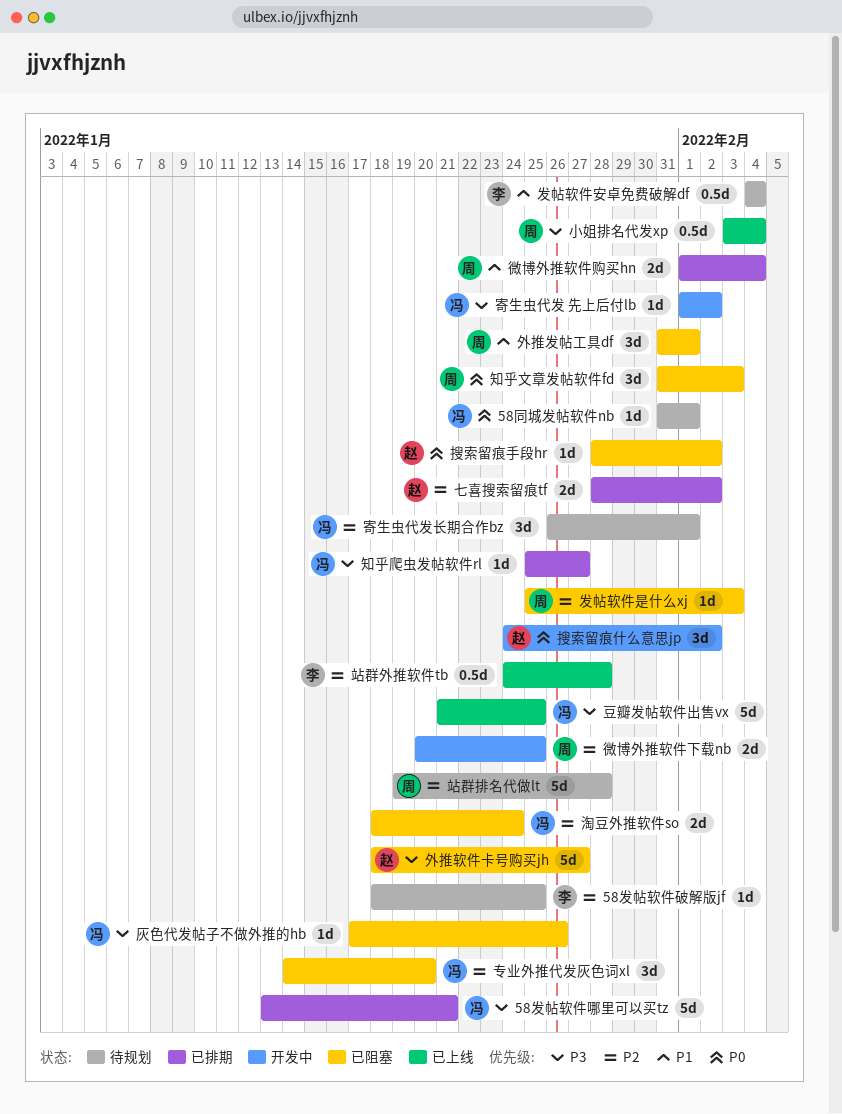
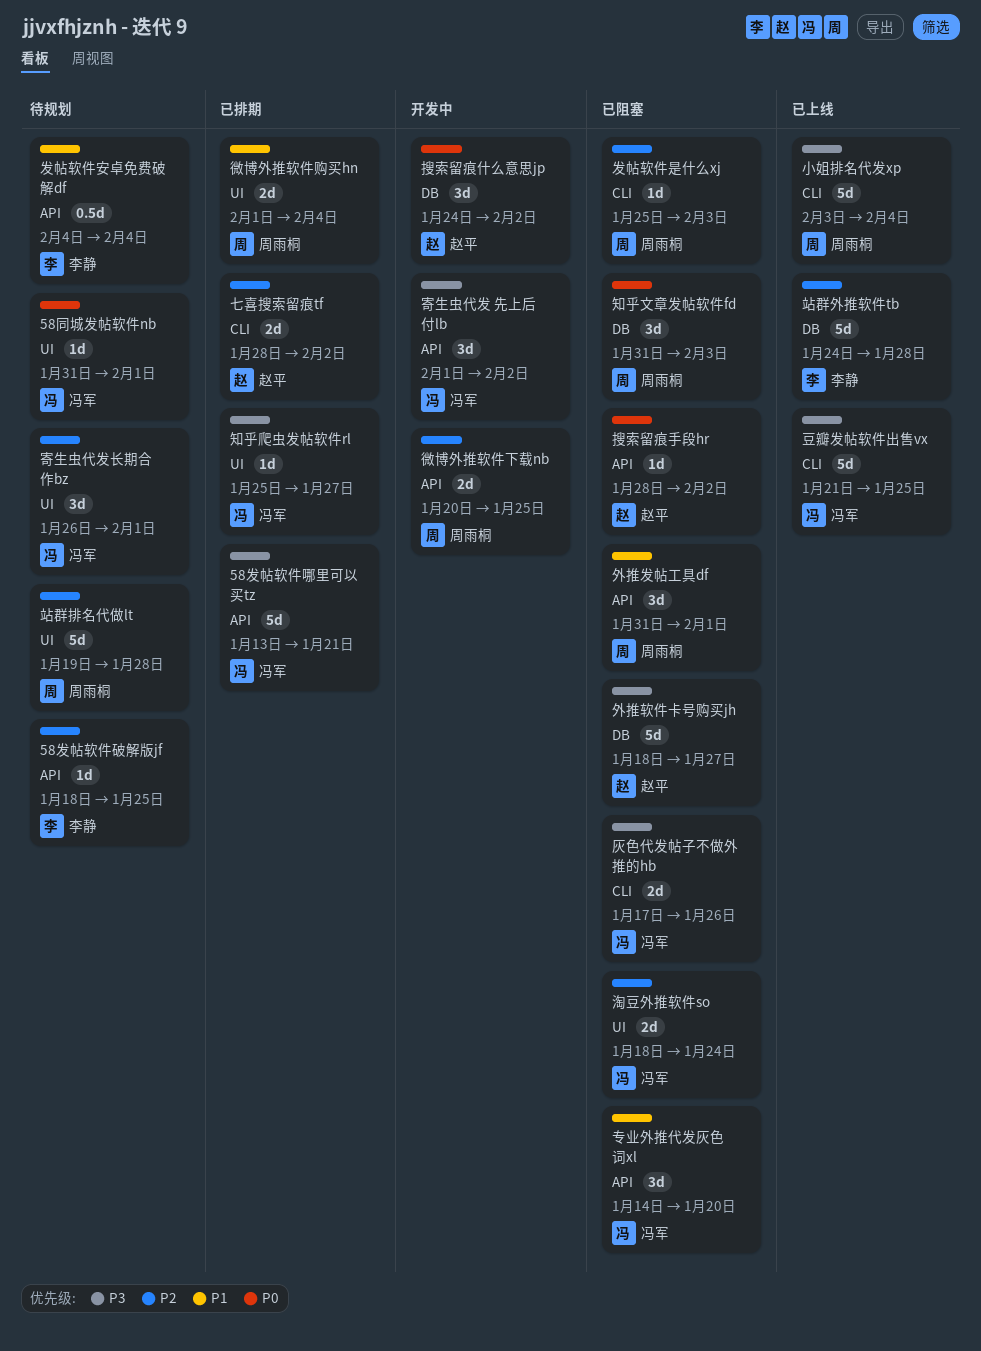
专业外推代发灰色词xl, priority: P2 -> P1
寄生虫代发 先上后付lb, estimate: 1d -> 3d
小姐排名代发xp, estimate: 0.5d -> 5d
灰色代发帖子不做外推的hb, estimate: 1d -> 2d
站群外推软件tb, estimate: 0.5d -> 5d

